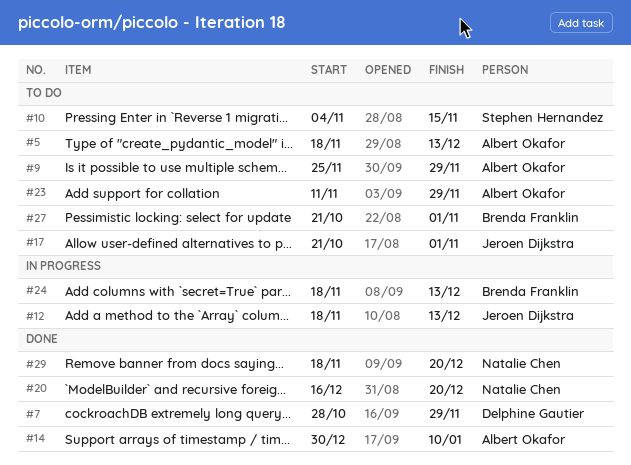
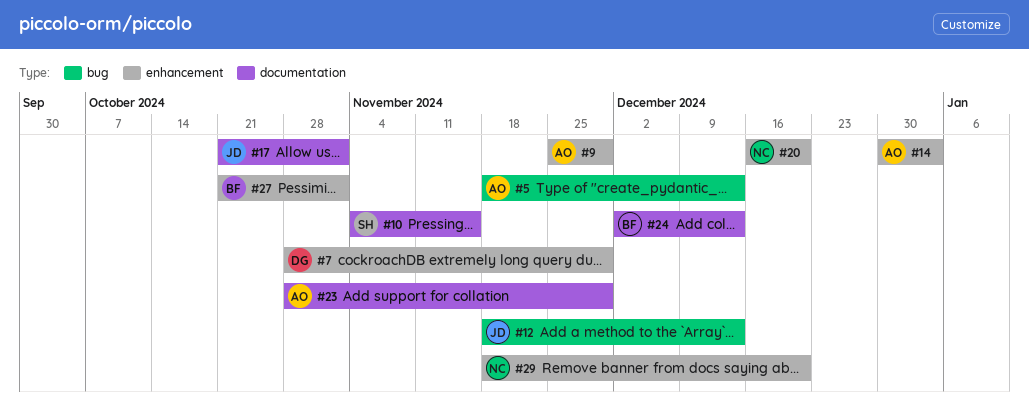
#14, due: Jan 10 -> Jan 3
#23, start: Nov 11 -> Oct 28
#24, start: Nov 18 -> Dec 2

